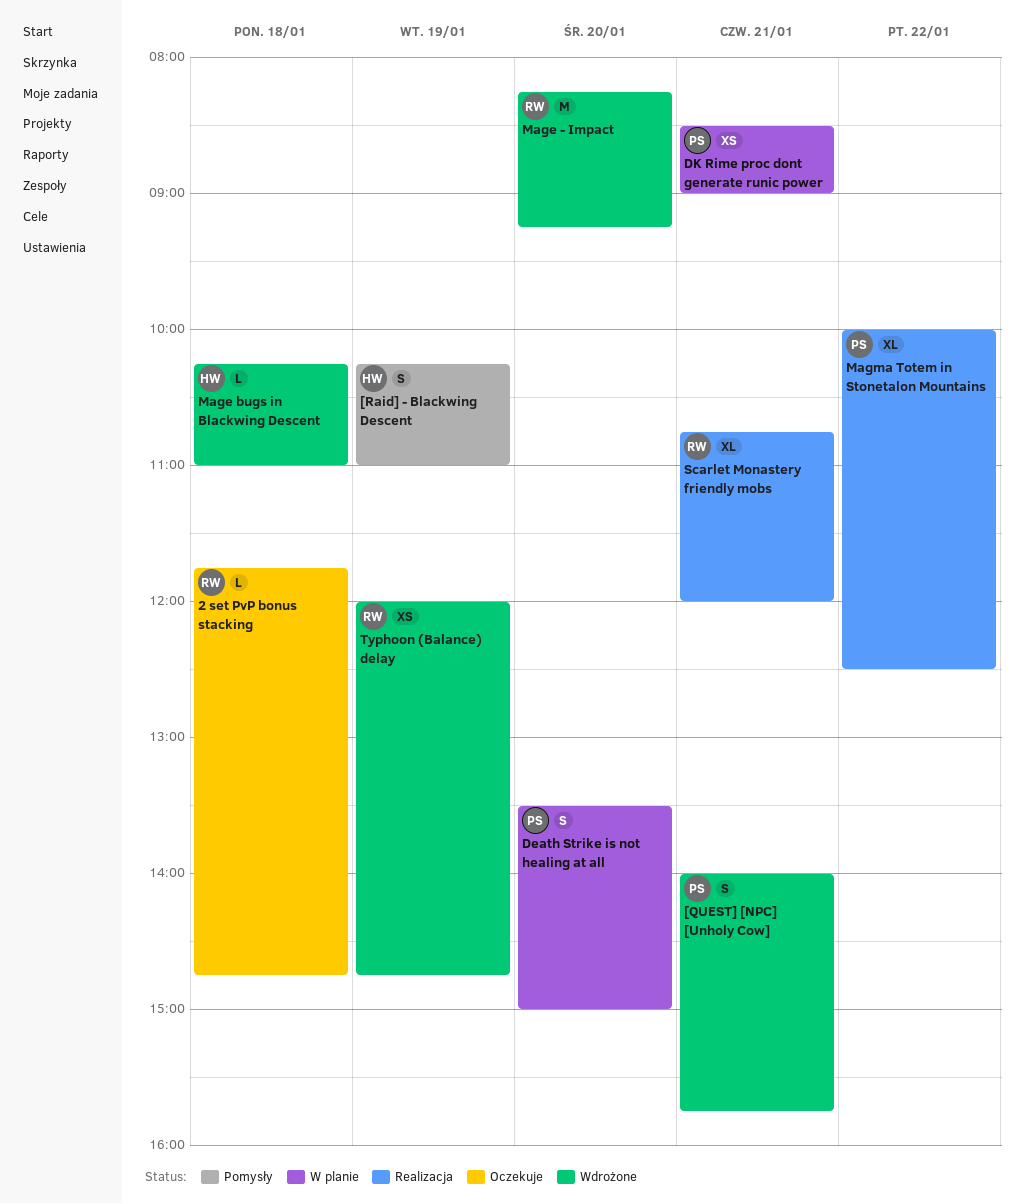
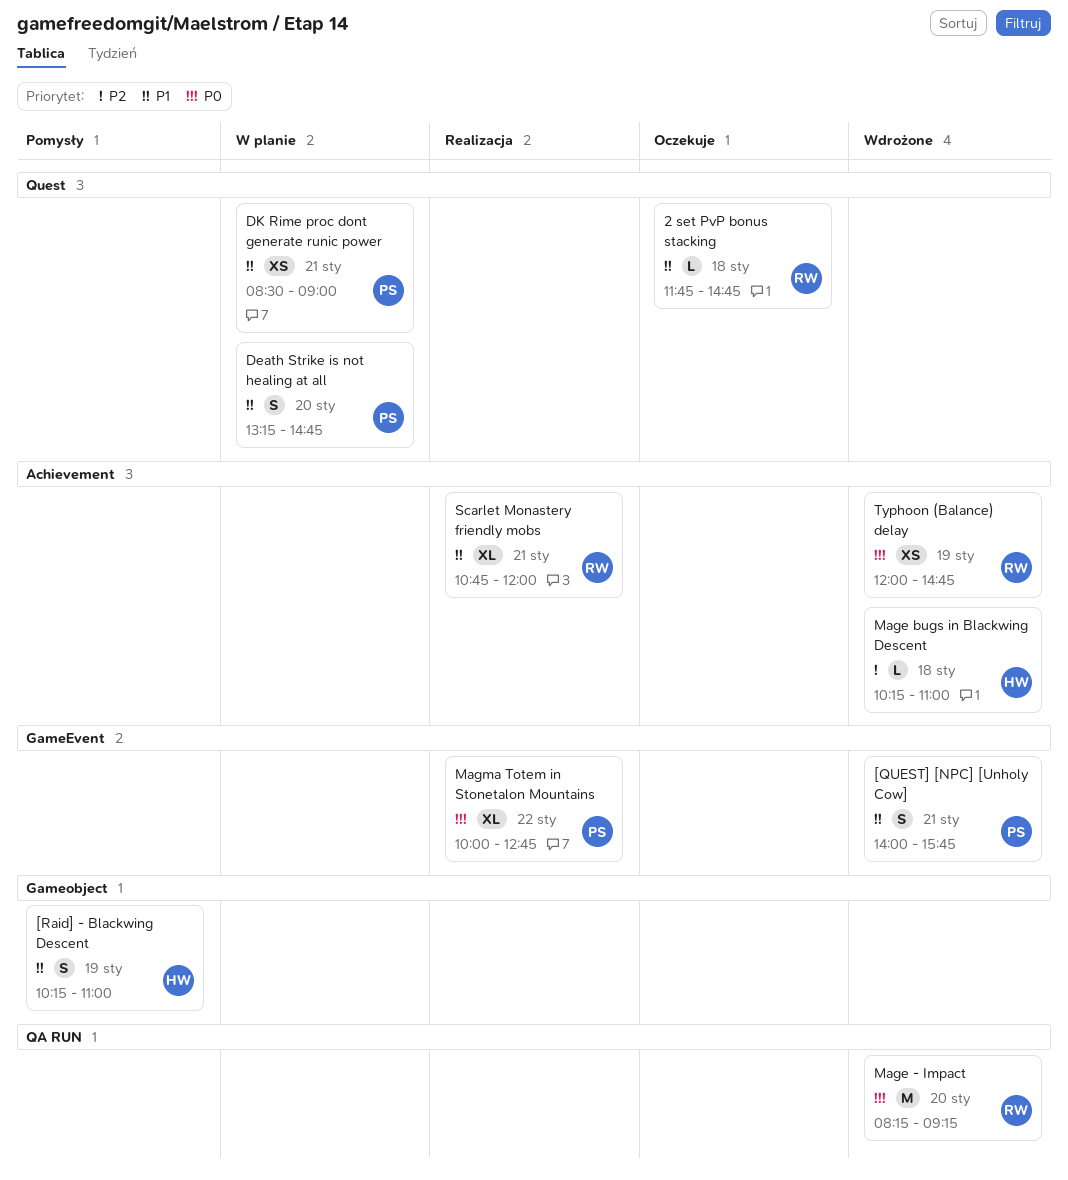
Death Strike is not healing at all, begins: 13:30 -> 13:15
Death Strike is not healing at all, ends: 15:00 -> 14:45
Magma Totem in Stonetalon Mountains, ends: 12:30 -> 12:45

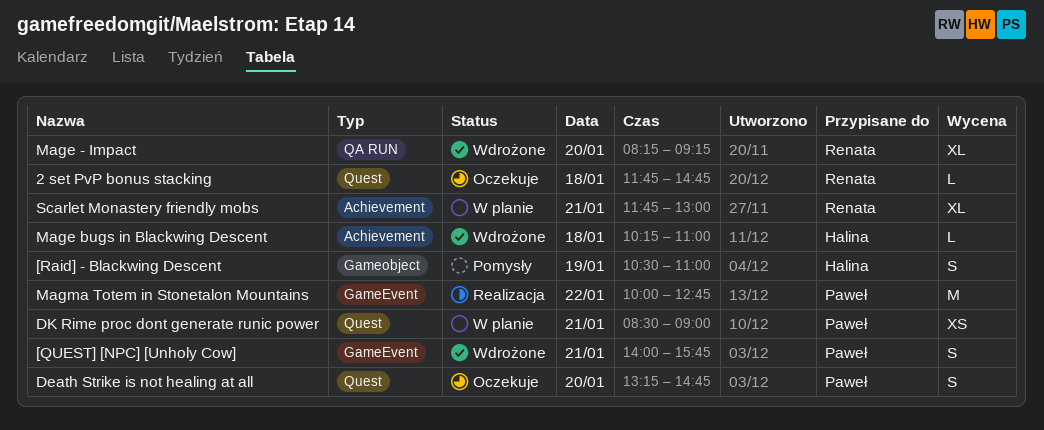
[Raid] - Blackwing Descent, begins: 10:15 -> 10:30
Death Strike is not healing at all, status: W planie -> Oczekuje
Mage - Impact, estimate: M -> XL
Magma Totem in Stonetalon Mountains, estimate: XL -> M
Scarlet Monastery friendly mobs, status: Realizacja -> W planie
Scarlet Monastery friendly mobs, begins: 10:45 -> 11:45
Scarlet Monastery friendly mobs, ends: 12:00 -> 13:00
Typhoon (Balance) delay: present -> none

